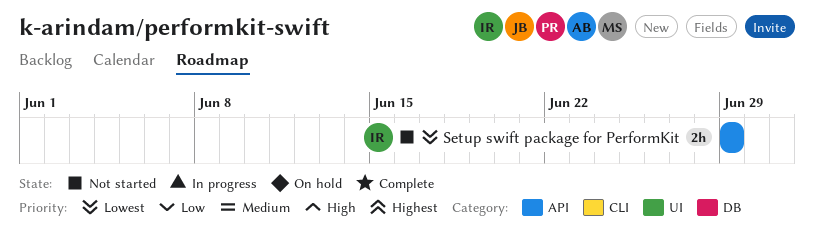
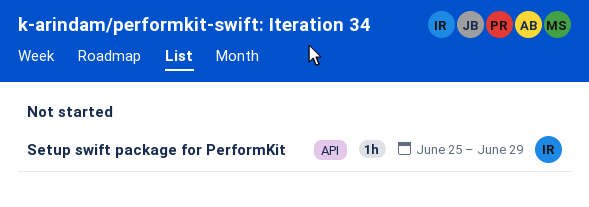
Setup swift package for PerformKit, estimate: 2h -> 1h
Setup swift package for PerformKit, start: Jun 29 -> Jun 25

